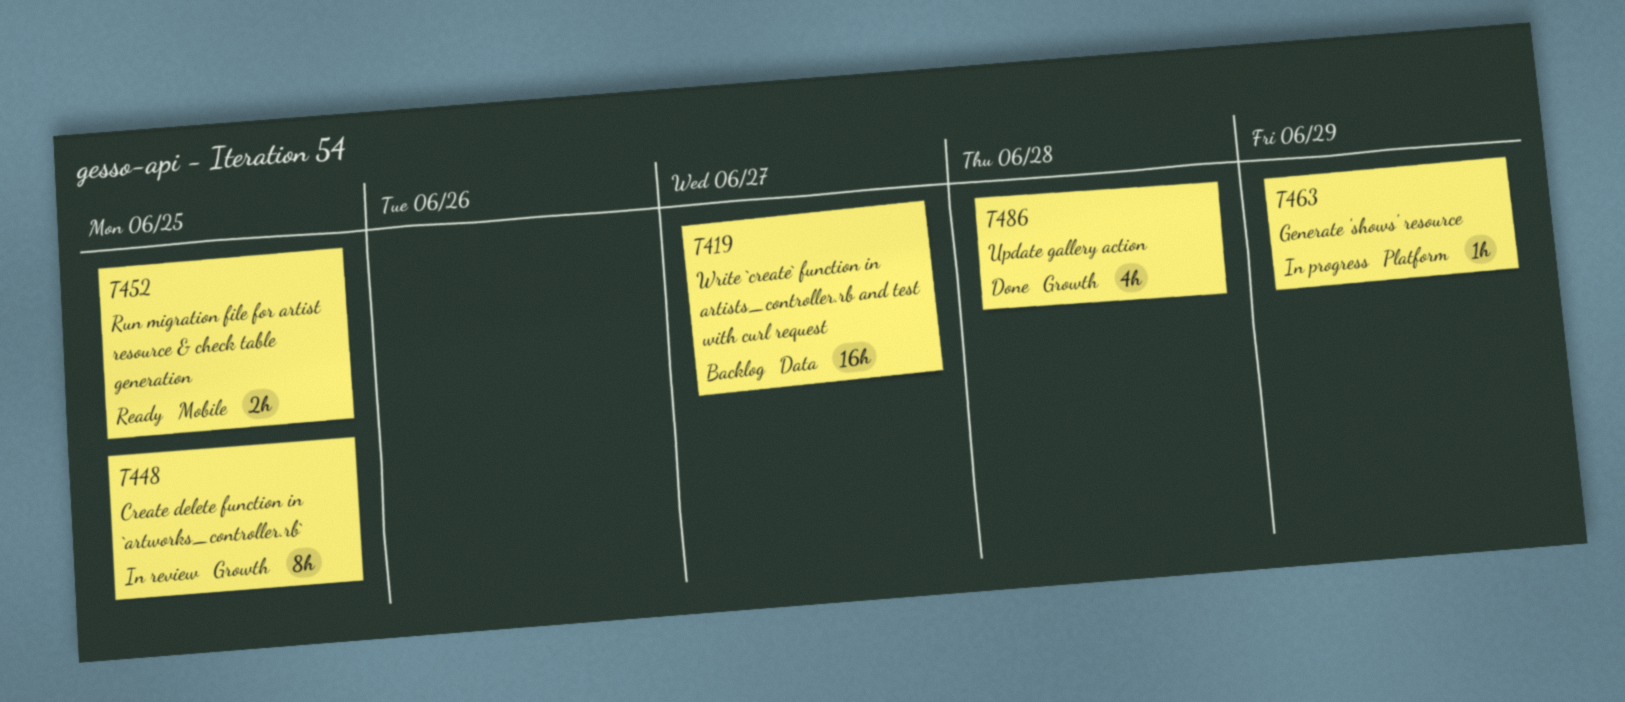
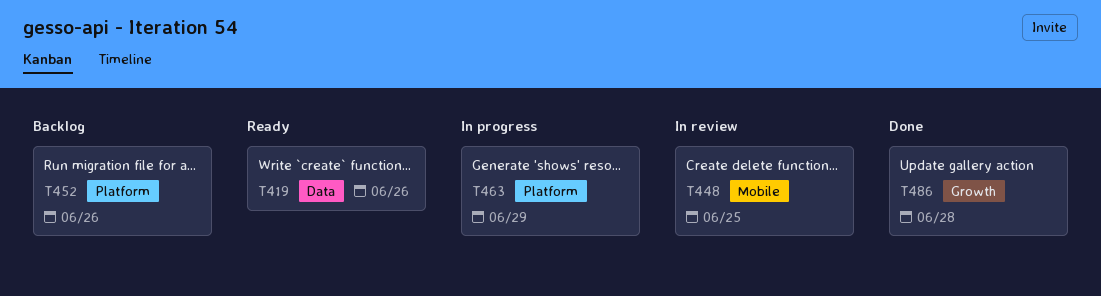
T419, status: Backlog -> Ready
T419, due: Jun 27 -> Jun 26
T448, label: Growth -> Mobile
T452, status: Ready -> Backlog
T452, label: Mobile -> Platform
T452, due: Jun 25 -> Jun 26

